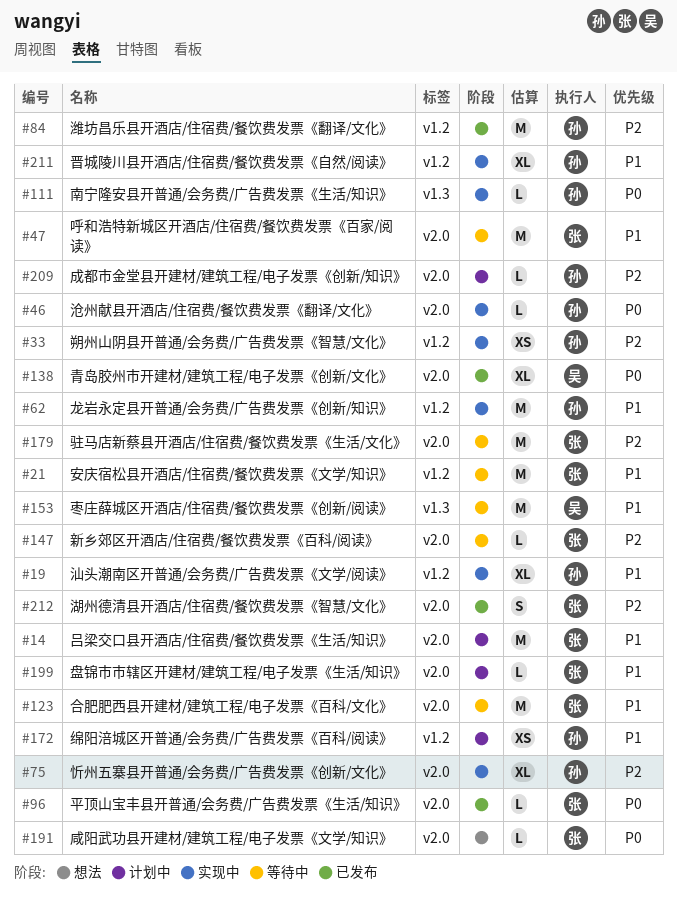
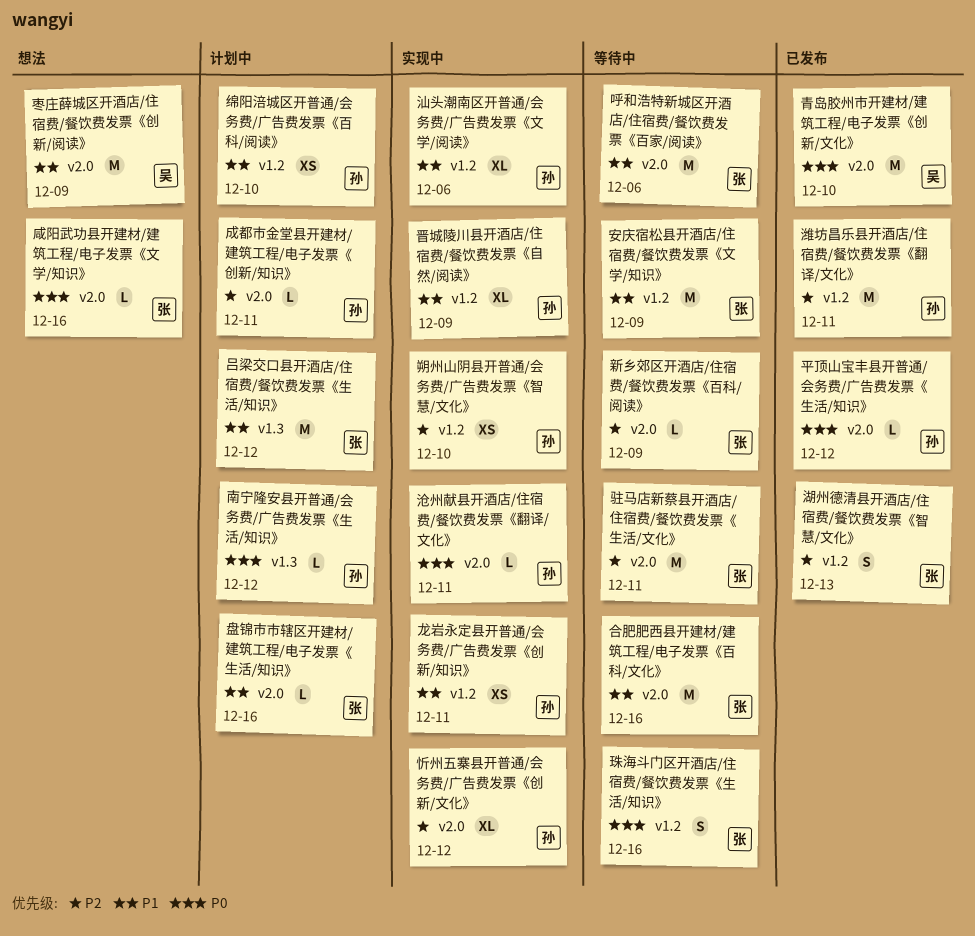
南宁隆安县开普通/会务费/广告费发票《生活/知识》, status: 实现中 -> 计划中
吕梁交口县开酒店/住宿费/餐饮费发票《生活/知识》, label: v2.0 -> v1.3
平顶山宝丰县开普通/会务费/广告费发票《生活/知识》, owner: 张 -> 孙
枣庄薛城区开酒店/住宿费/餐饮费发票《创新/阅读》, status: 等待中 -> 想法
枣庄薛城区开酒店/住宿费/餐饮费发票《创新/阅读》, label: v1.3 -> v2.0
湖州德清县开酒店/住宿费/餐饮费发票《智慧/文化》, label: v2.0 -> v1.2
珠海斗门区开酒店/住宿费/餐饮费发票《生活/知识》: none -> present
青岛胶州市开建材/建筑工程/电子发票《创新/文化》, estimate: XL -> M
龙岩永定县开普通/会务费/广告费发票《创新/知识》, estimate: M -> XS

